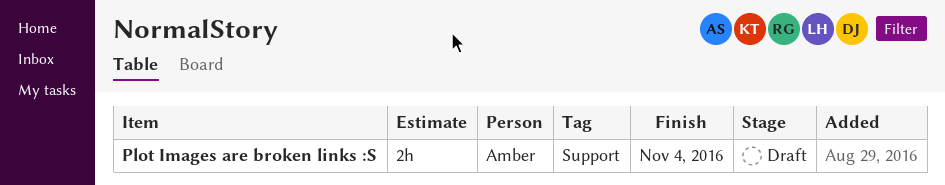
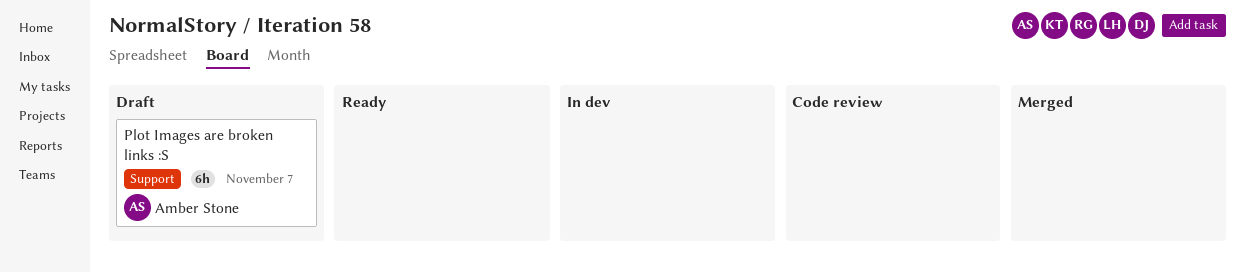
Plot Images are broken links :S, estimate: 2h -> 6h
Plot Images are broken links :S, due: Nov 4 -> Nov 7

